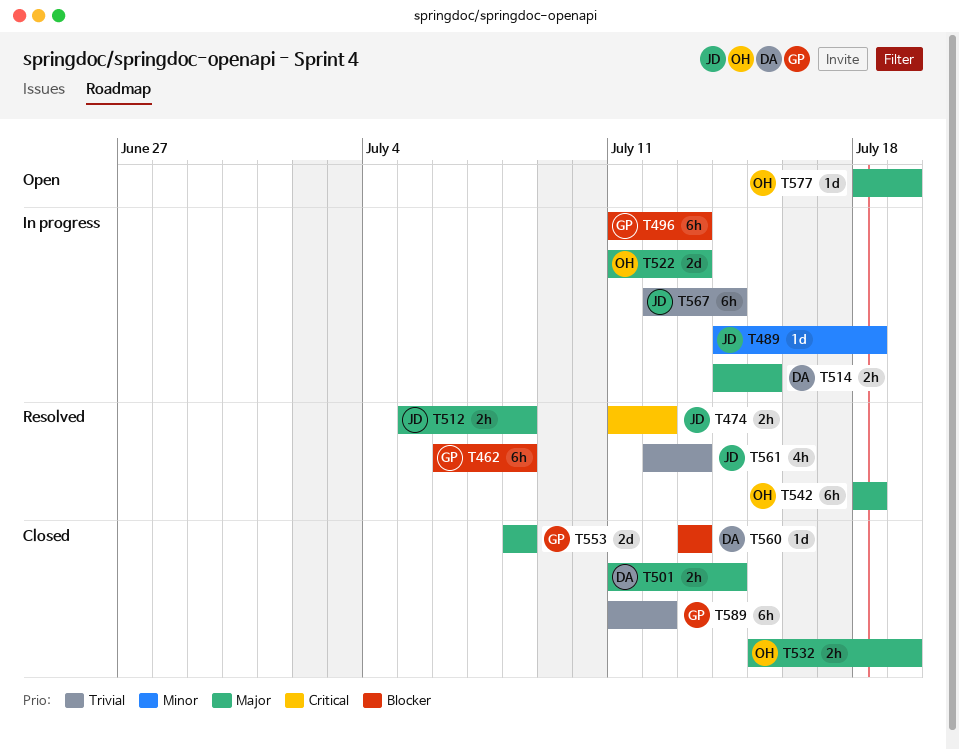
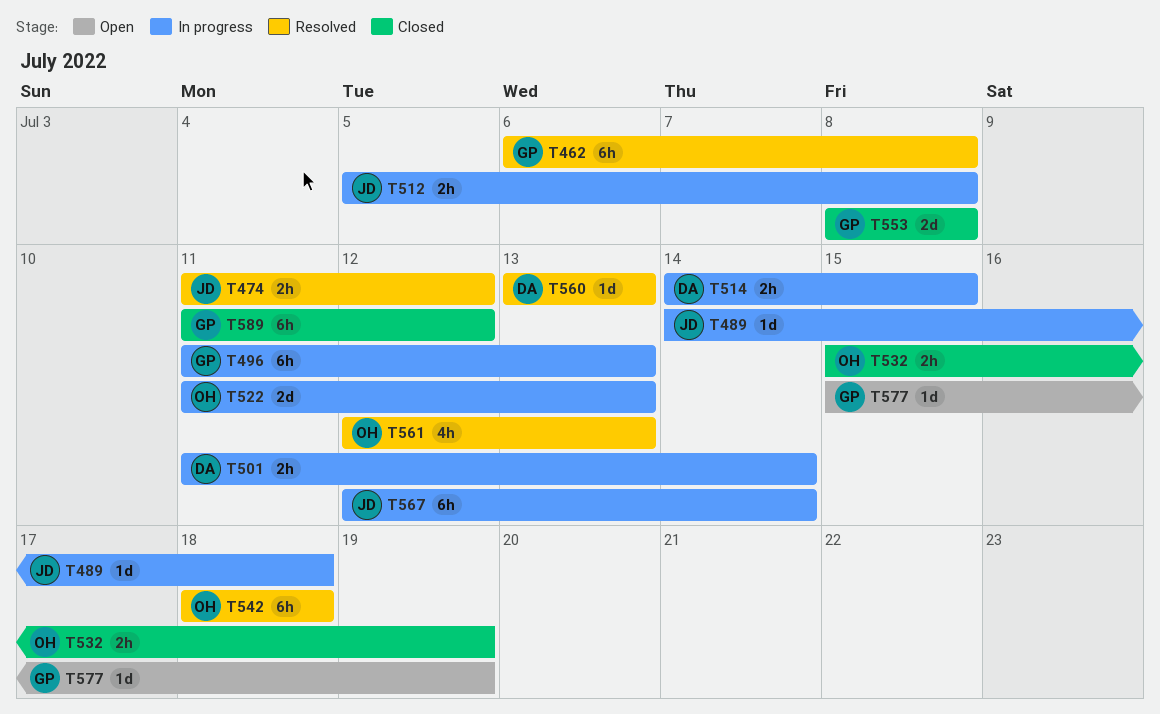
T501, status: Closed -> In progress
T512, status: Resolved -> In progress
T560, status: Closed -> Resolved
T561, owner: JD -> OH
T577, owner: OH -> GP
T577, start: Jul 18 -> Jul 15

